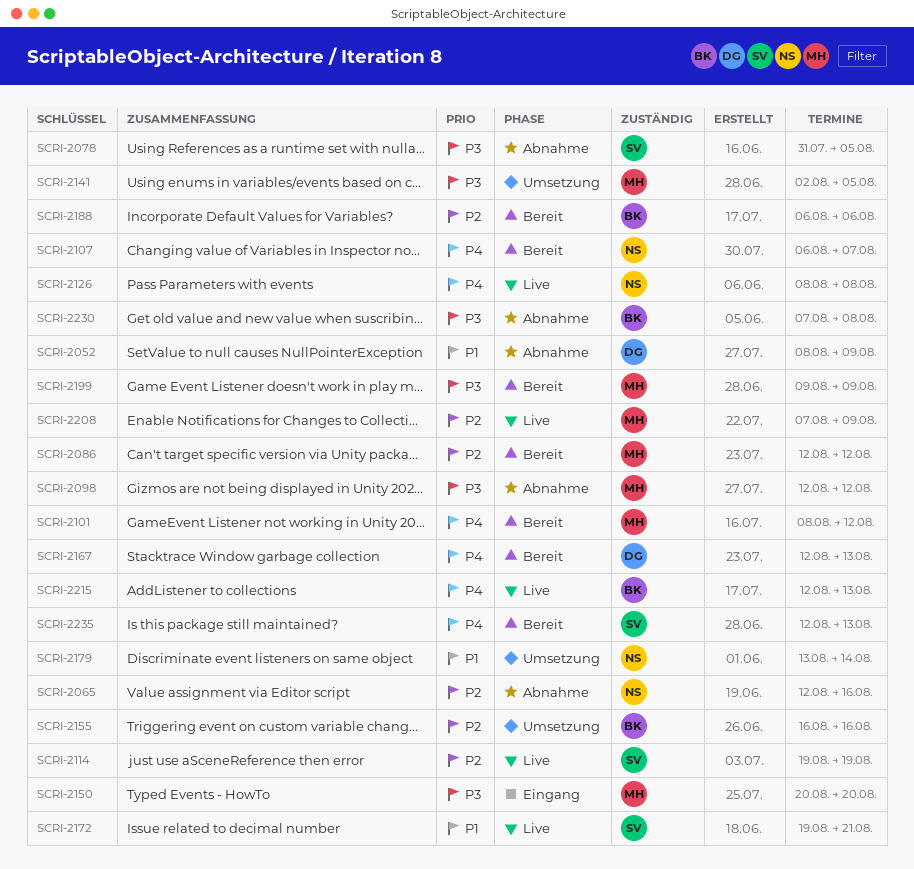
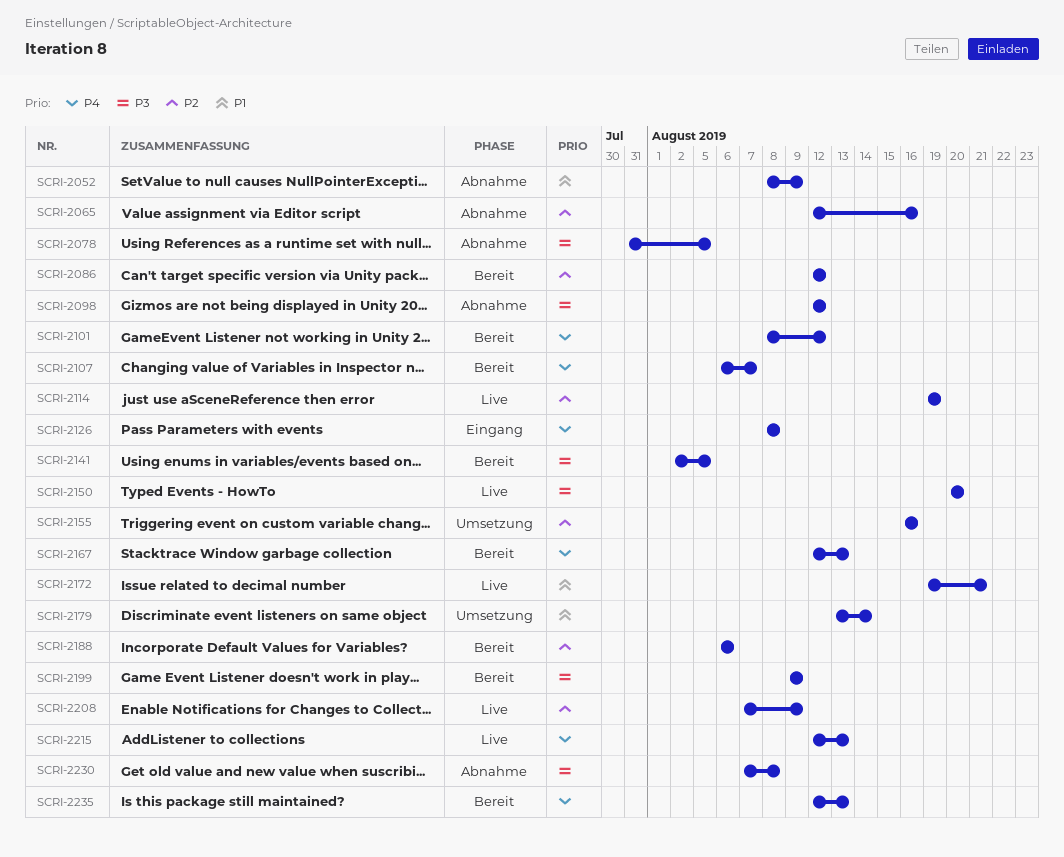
SCRI-2126, status: Live -> Eingang
SCRI-2141, status: Umsetzung -> Bereit
SCRI-2150, status: Eingang -> Live

